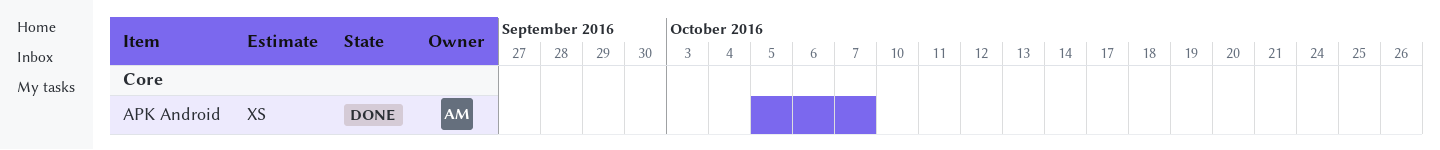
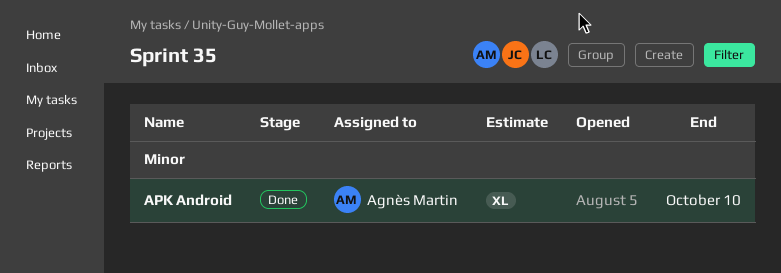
APK Android, estimate: XS -> XL
APK Android, due: Oct 7 -> Oct 10

